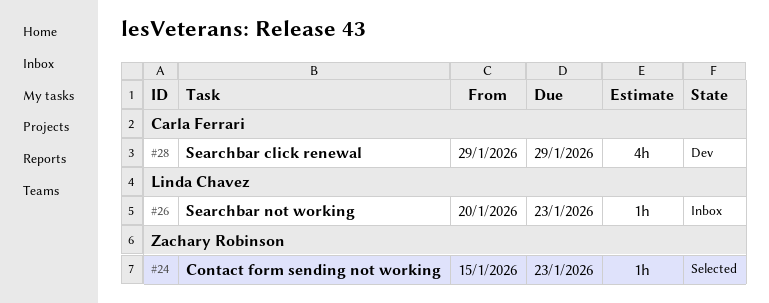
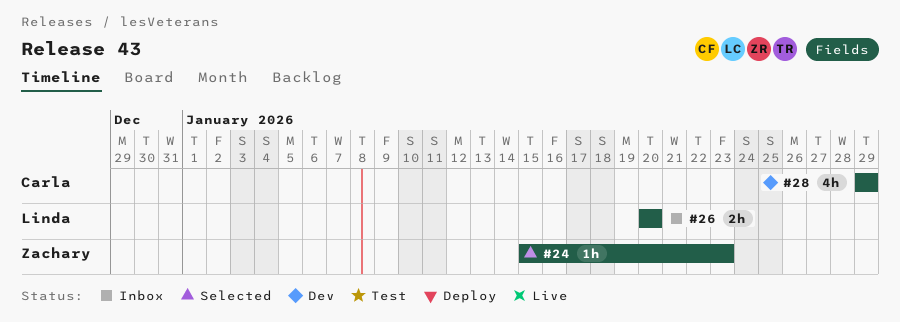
#26, estimate: 1h -> 2h
#26, due: Jan 23 -> Jan 20

